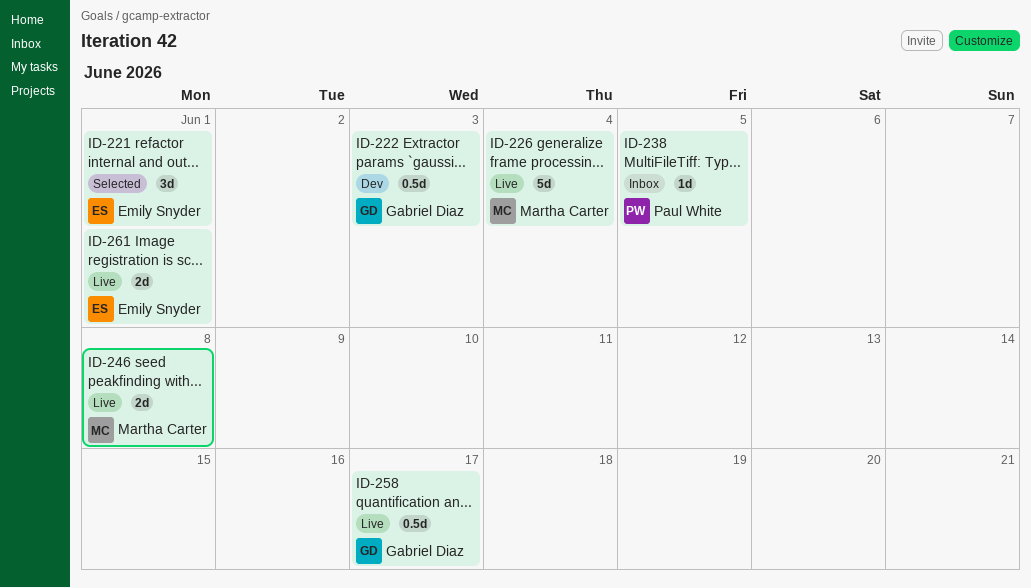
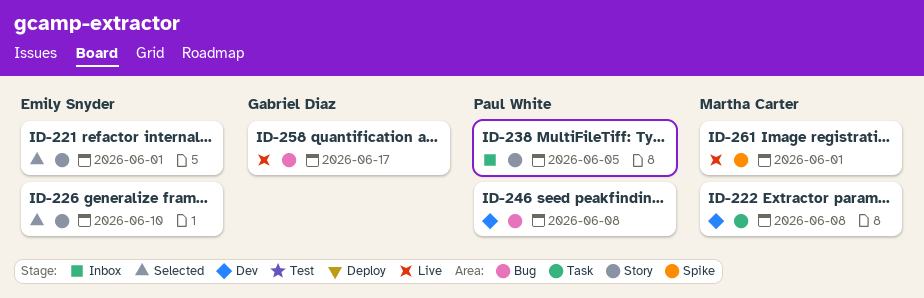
ID-222, owner: Gabriel Diaz -> Martha Carter
ID-222, due: Jun 3 -> Jun 8
ID-226, status: Live -> Selected
ID-226, owner: Martha Carter -> Emily Snyder
ID-226, due: Jun 4 -> Jun 10
ID-246, status: Live -> Dev
ID-246, owner: Martha Carter -> Paul White
ID-261, owner: Emily Snyder -> Martha Carter

